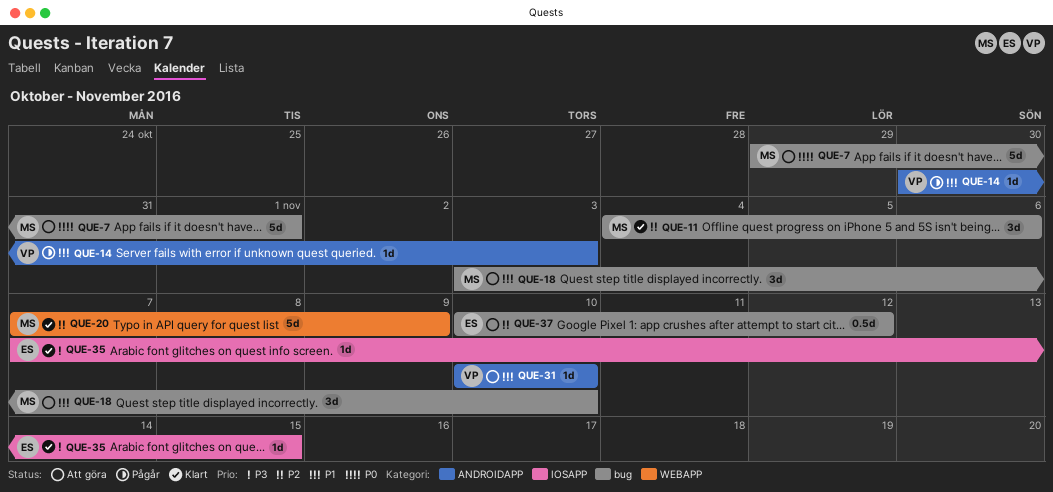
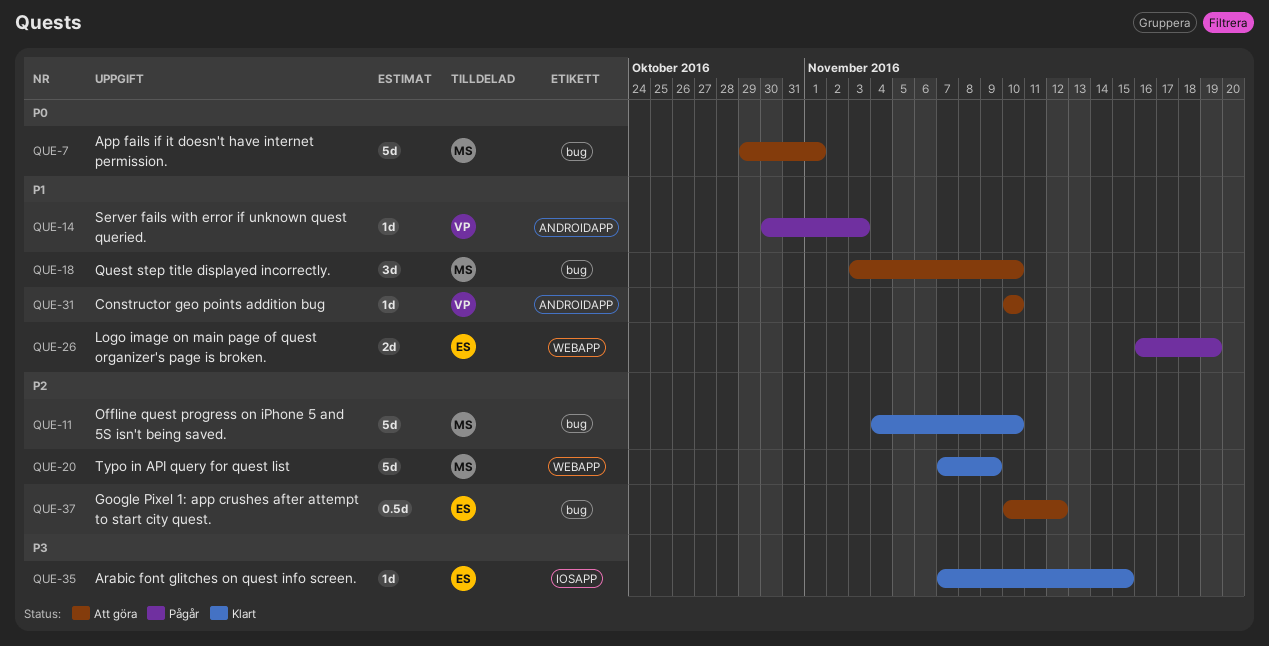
QUE-11, estimate: 3d -> 5d
QUE-11, due: Nov 6 -> Nov 10
QUE-26: none -> present

